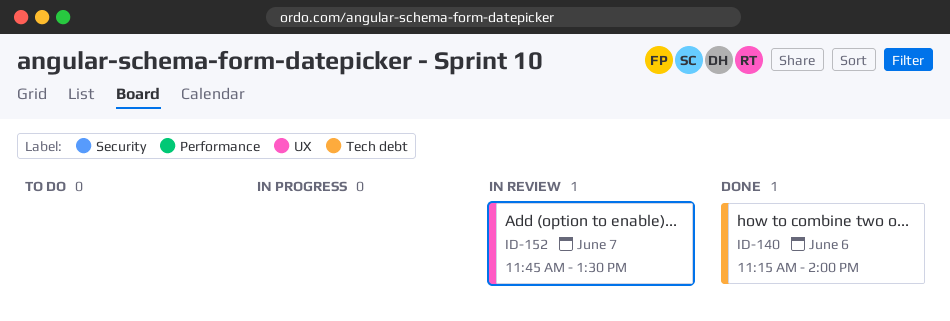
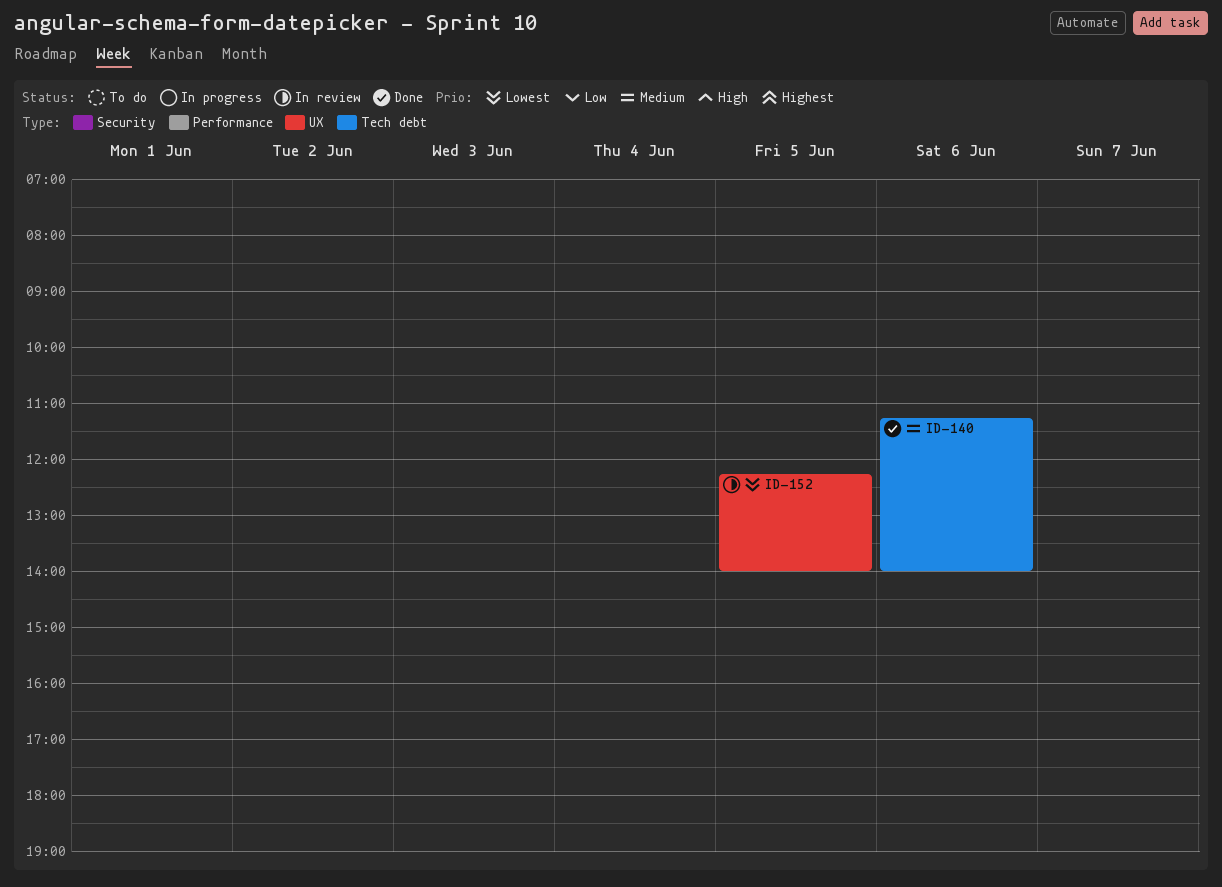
ID-152, day: Jun 7 -> Jun 5
ID-152, begins: 11:45 -> 12:15
ID-152, ends: 13:30 -> 14:00

